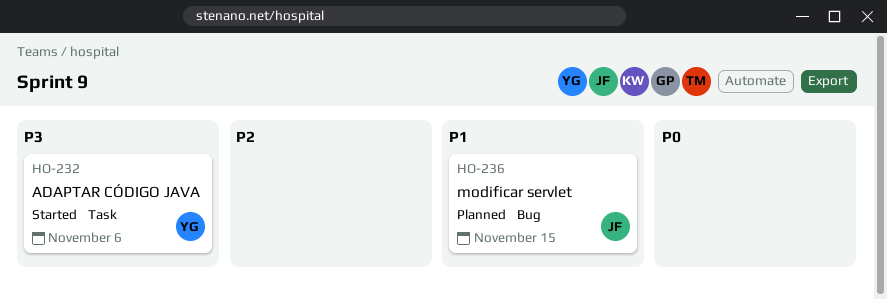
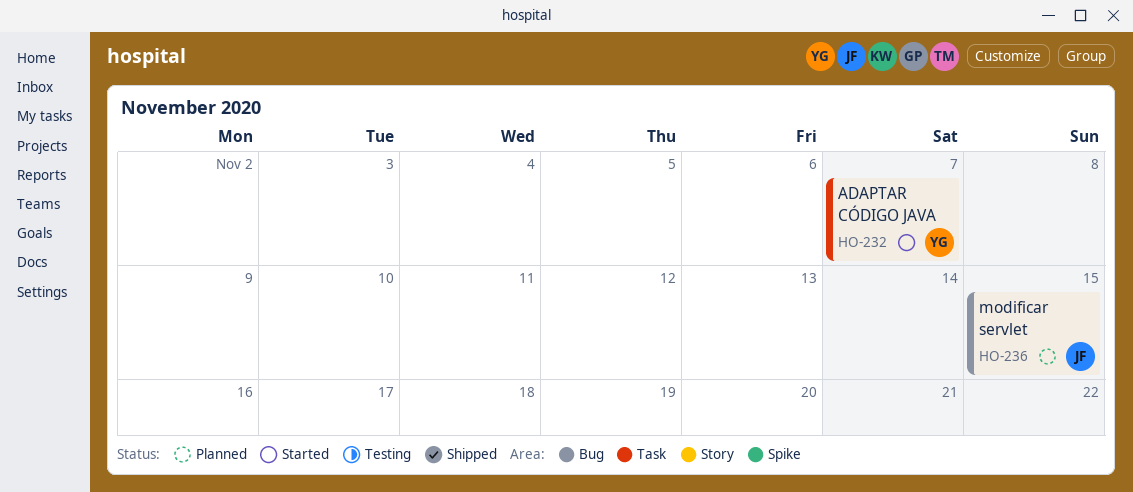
HO-232, due: Nov 6 -> Nov 7

